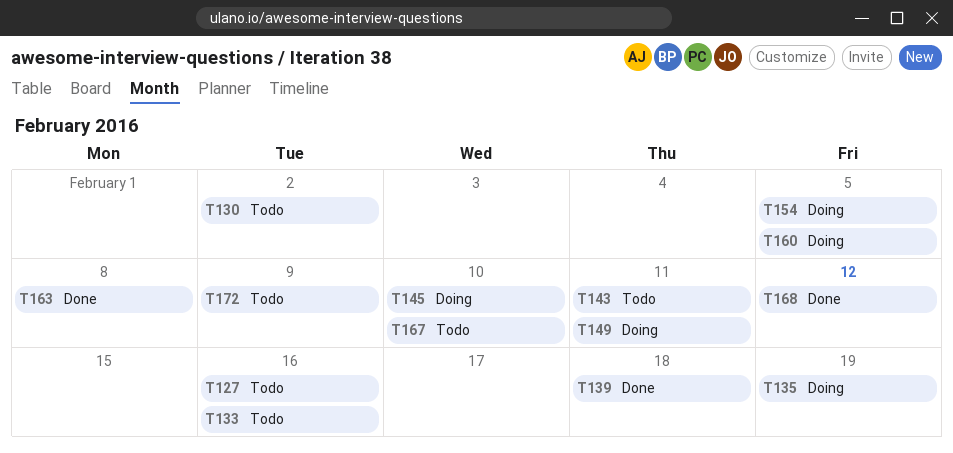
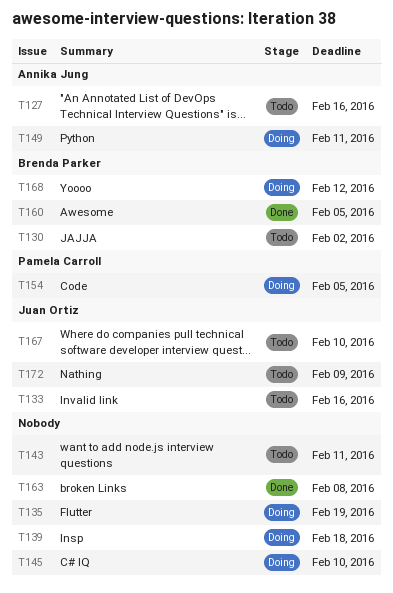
T139, status: Done -> Doing
T160, status: Doing -> Done
T168, status: Done -> Doing

